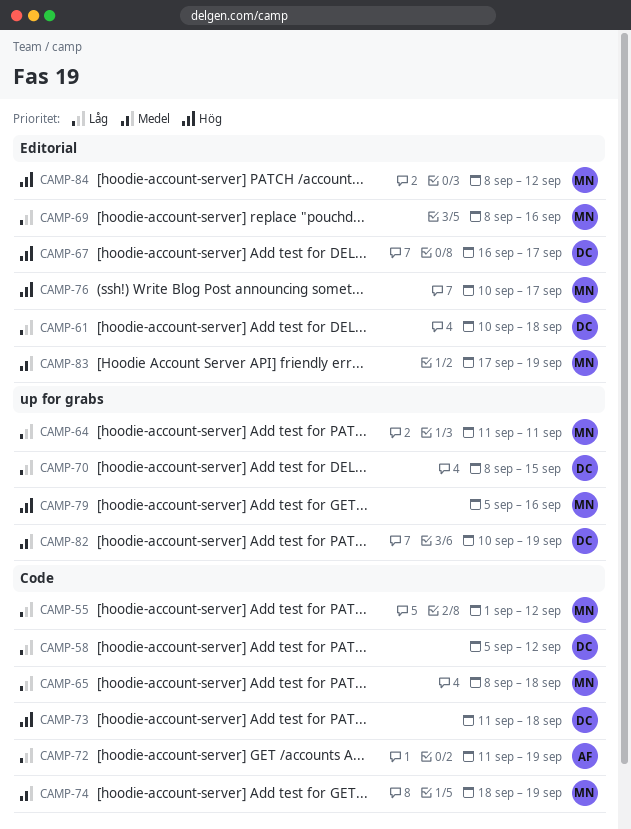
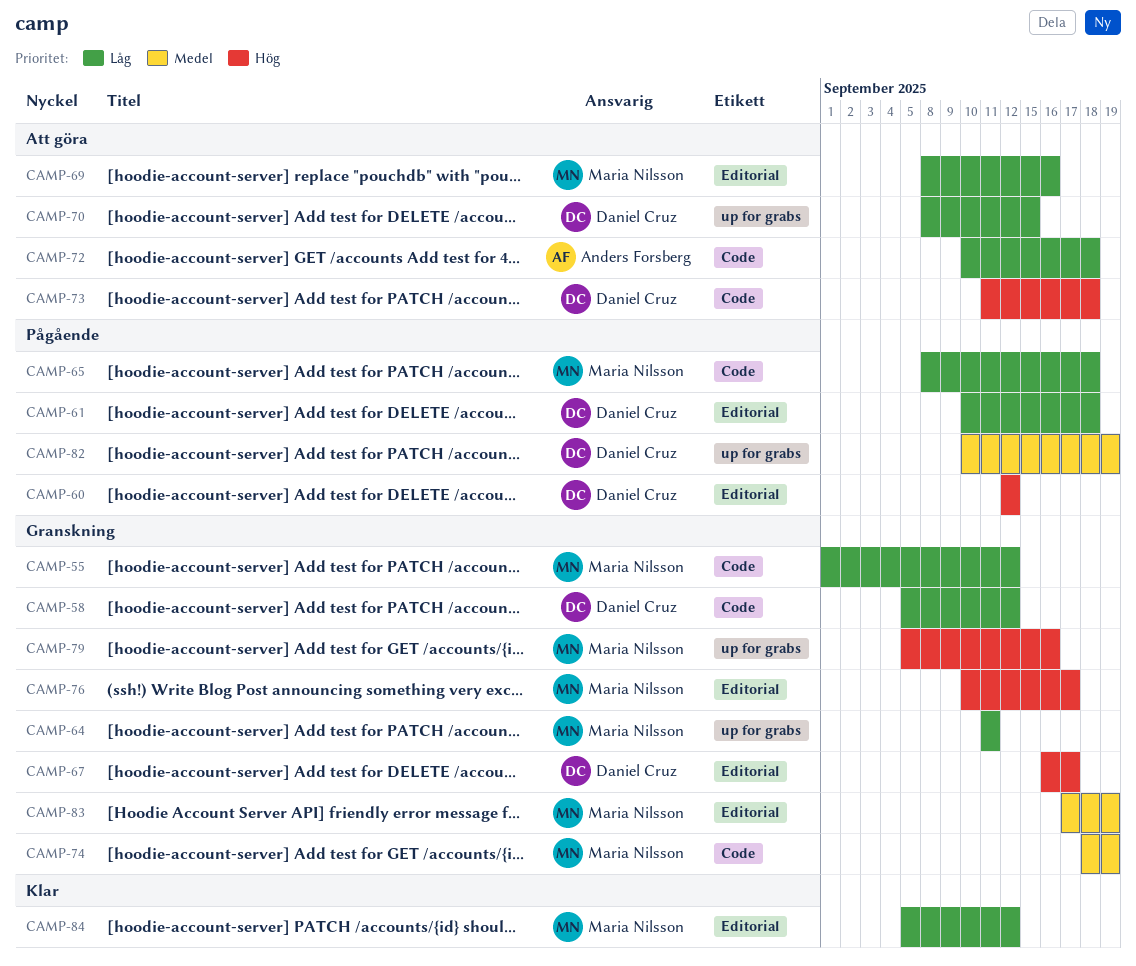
CAMP-60: none -> present
CAMP-72, start: Sep 11 -> Sep 10
CAMP-72, due: Sep 19 -> Sep 18
CAMP-84, priority: Hög -> Låg
CAMP-84, start: Sep 8 -> Sep 5

